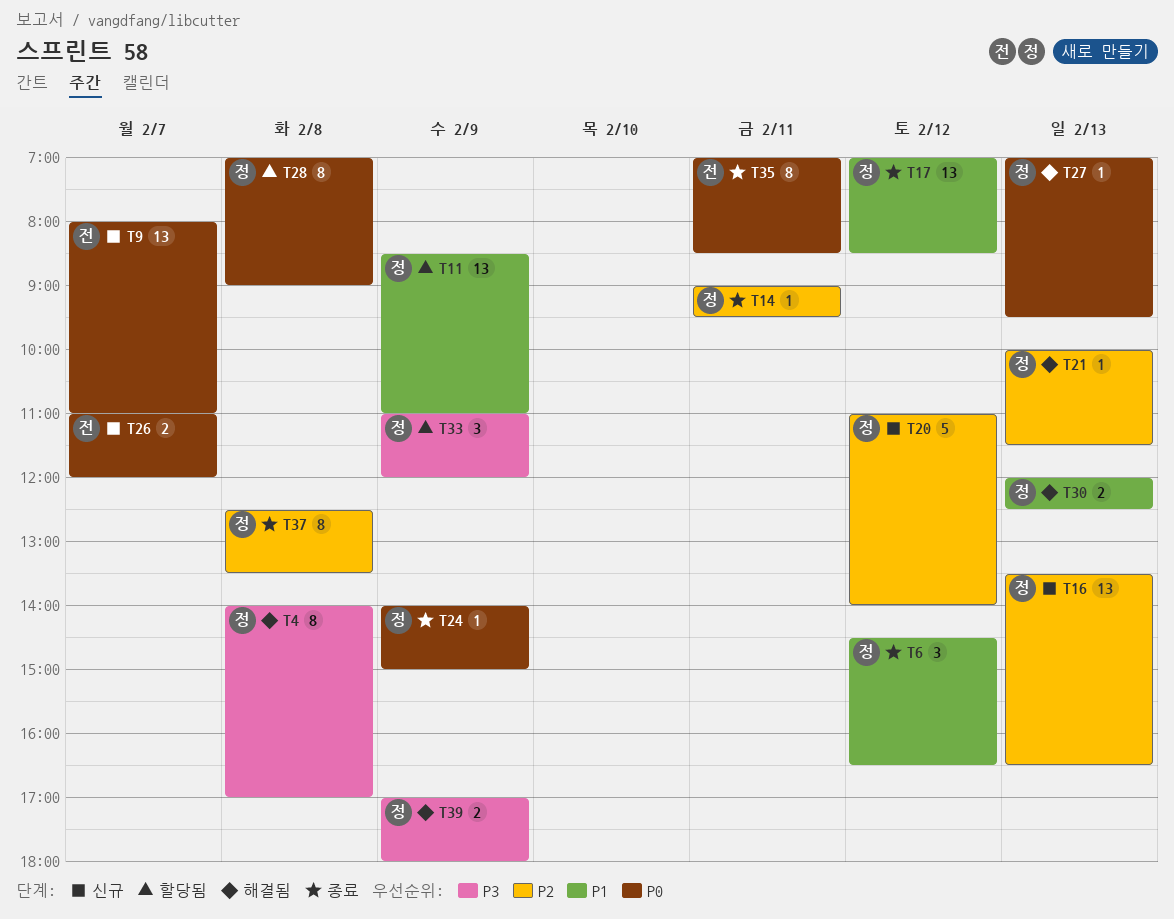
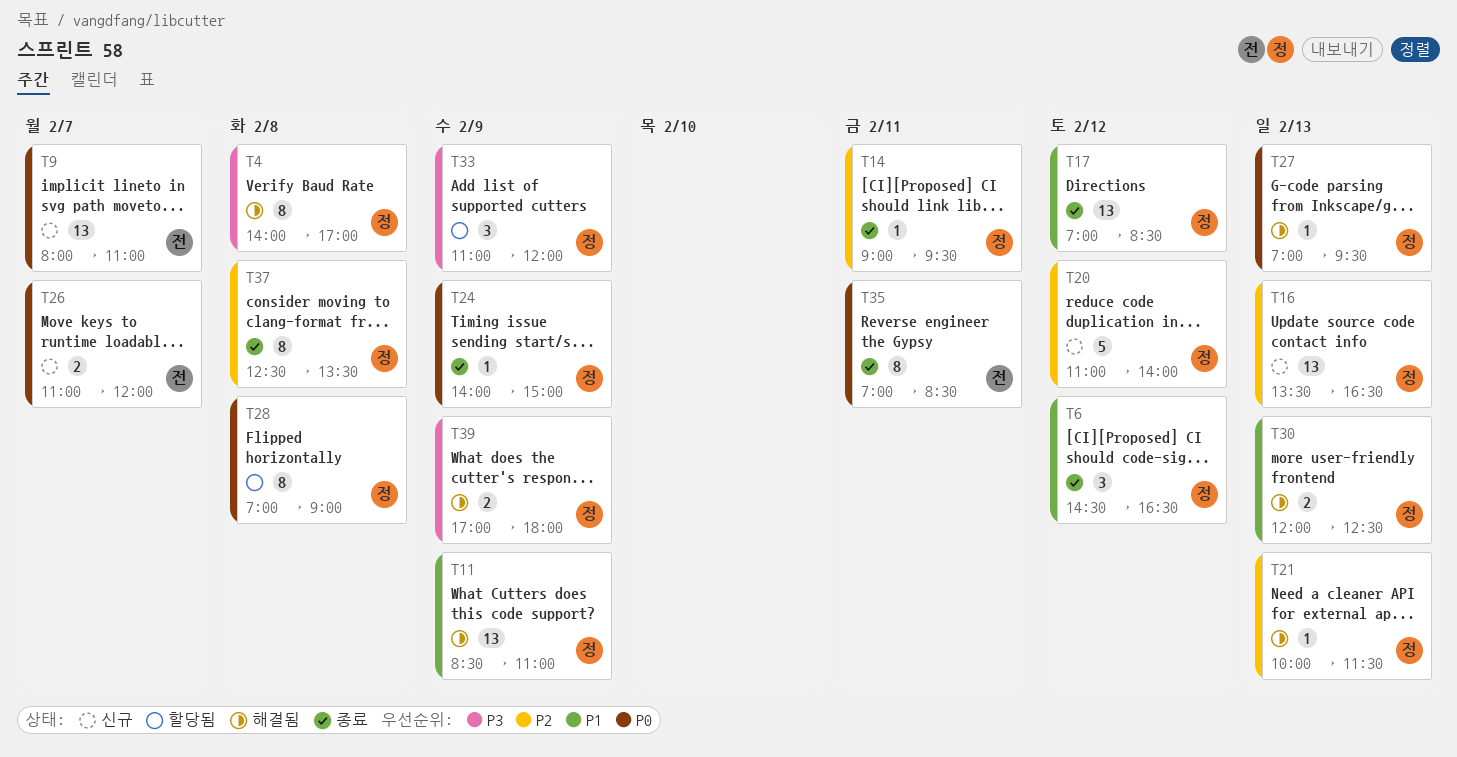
T11, status: 할당됨 -> 해결됨

